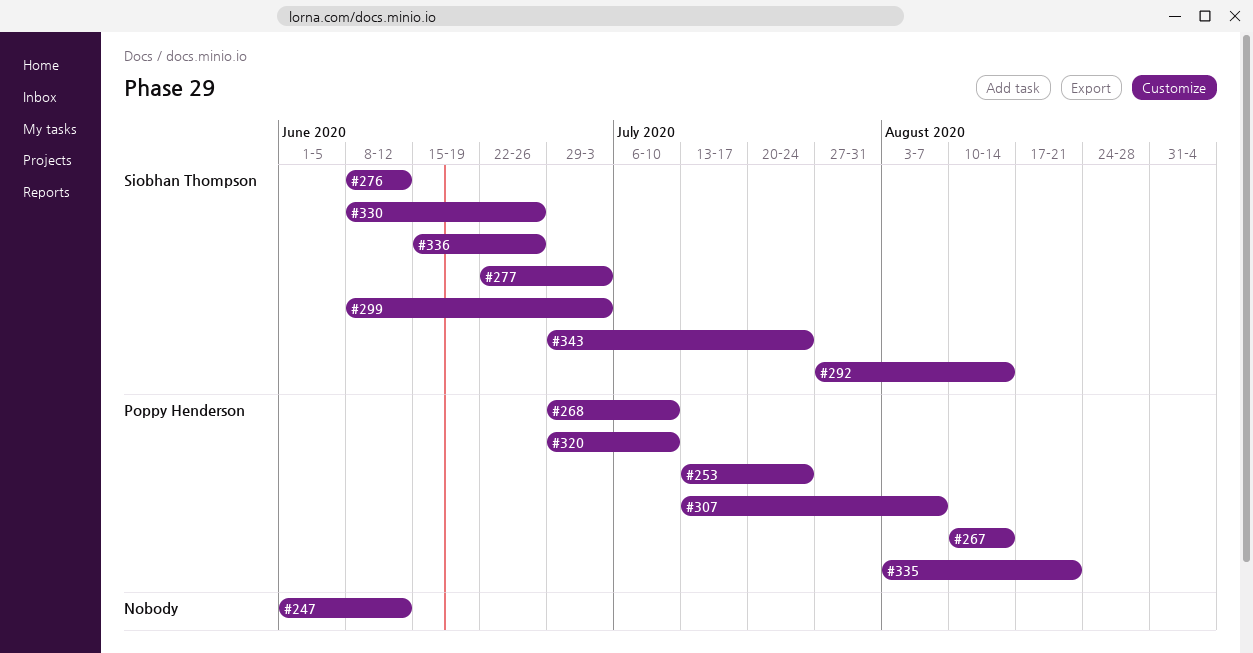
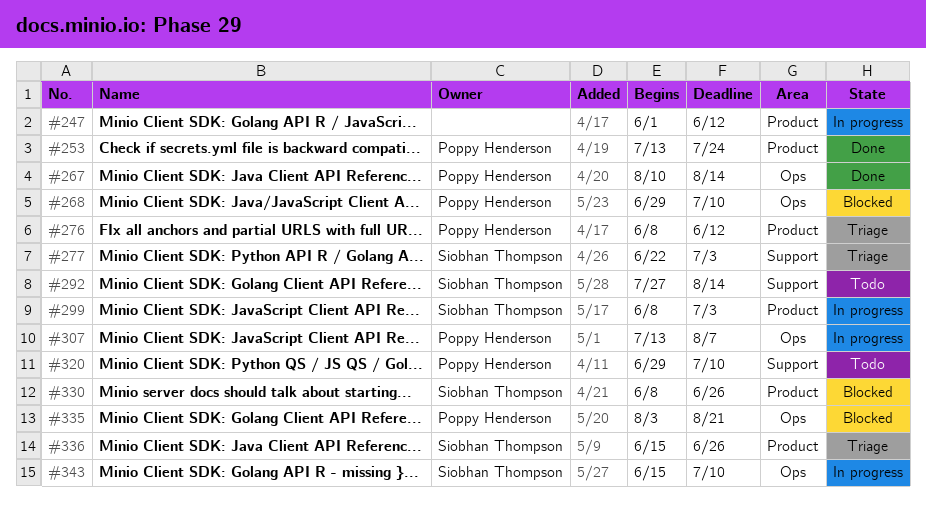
#276, owner: Siobhan Thompson -> Poppy Henderson
#343, start: Jun 29 -> Jun 15
#343, due: Jul 24 -> Jul 10

